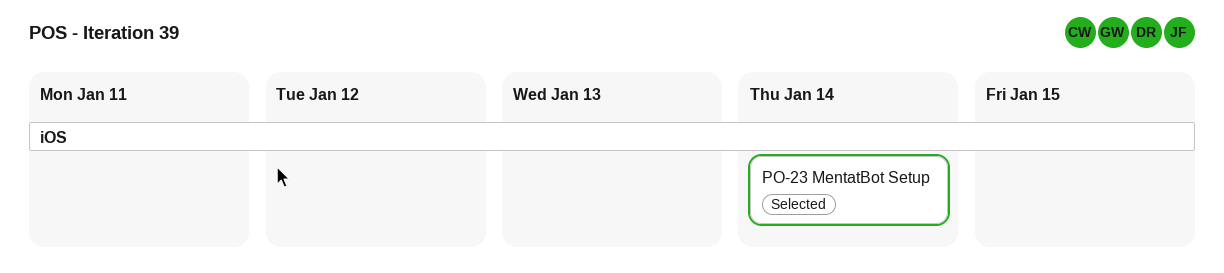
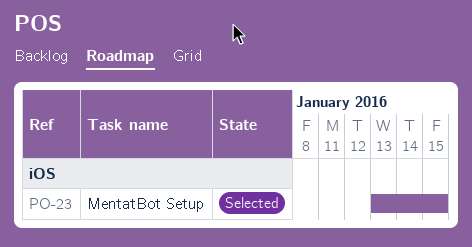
PO-23, due: Jan 14 -> Jan 15

